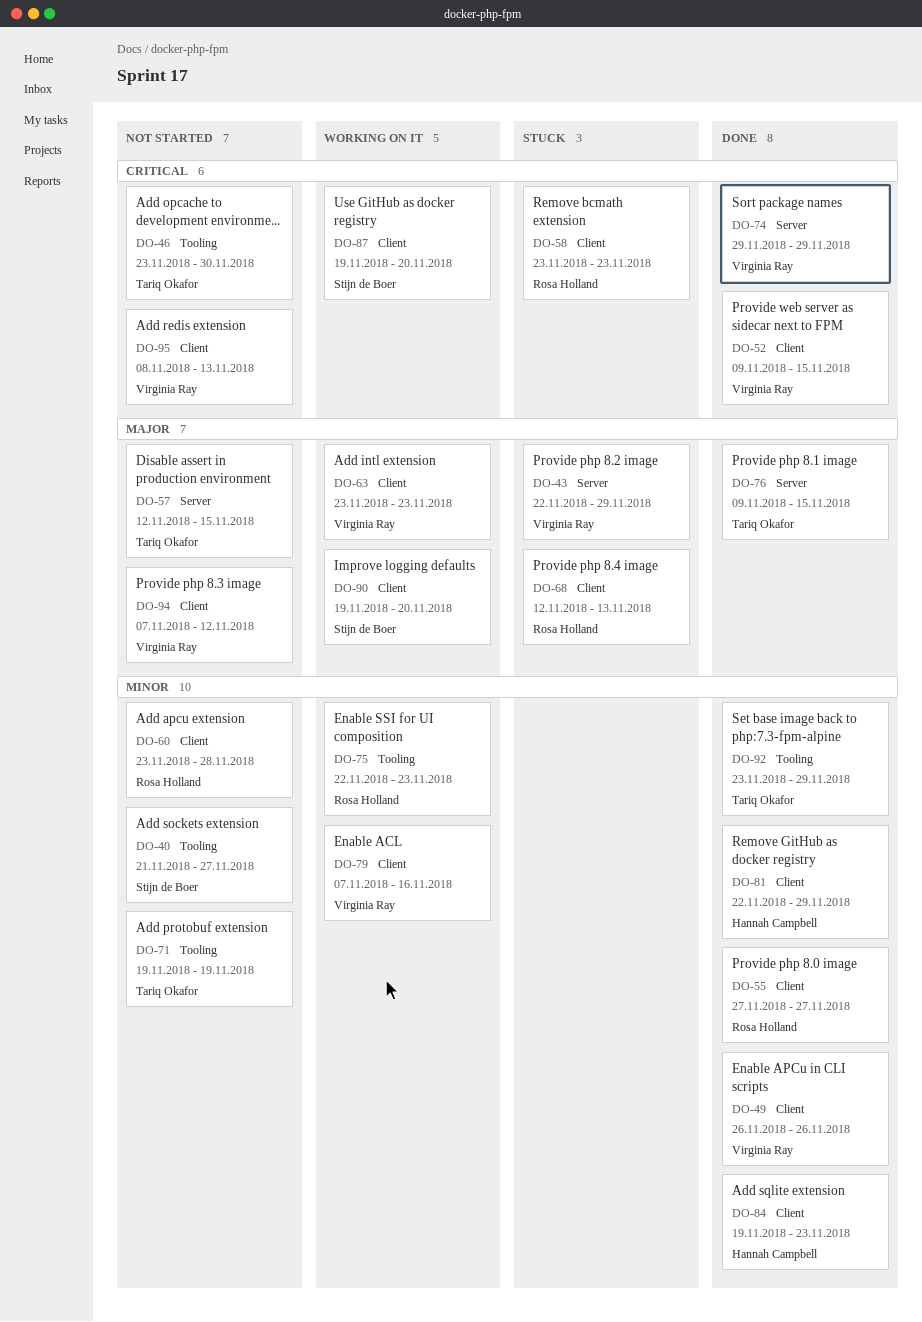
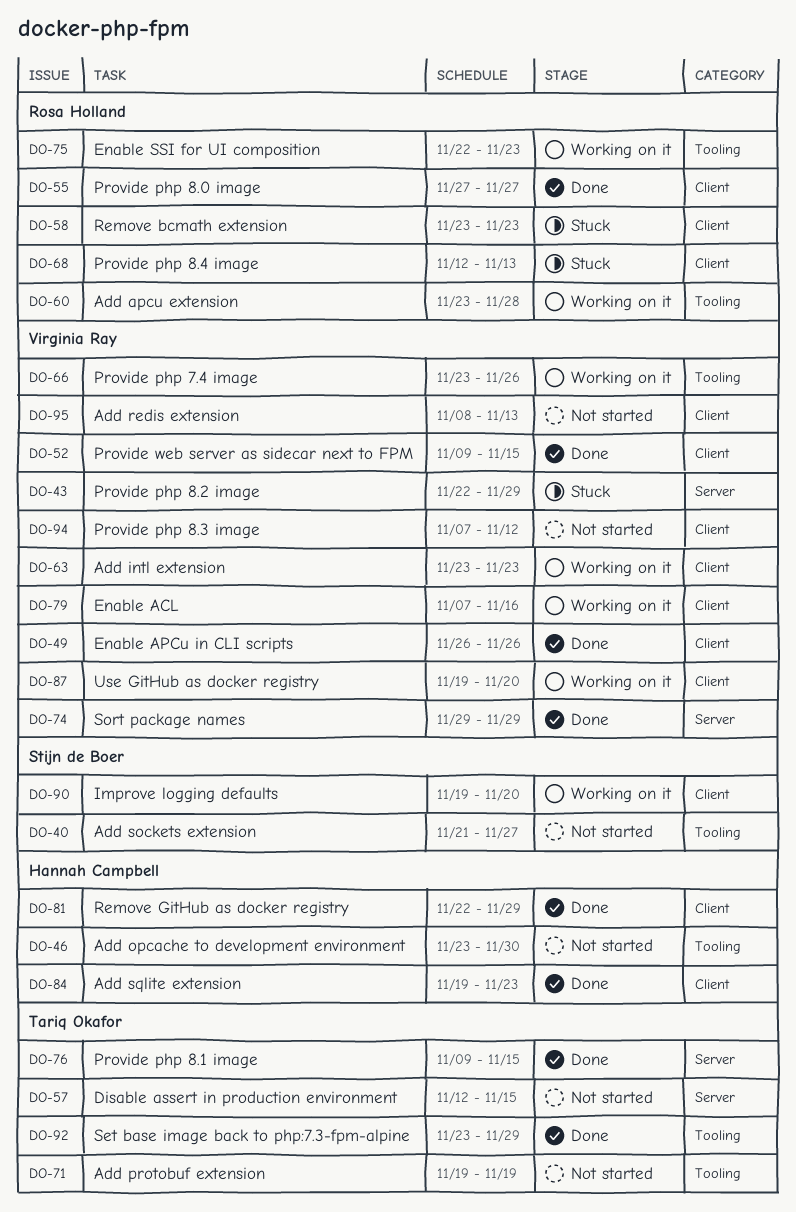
DO-46, owner: Tariq Okafor -> Hannah Campbell
DO-60, status: Not started -> Working on it
DO-60, label: Client -> Tooling
DO-66: none -> present
DO-87, owner: Stijn de Boer -> Virginia Ray

